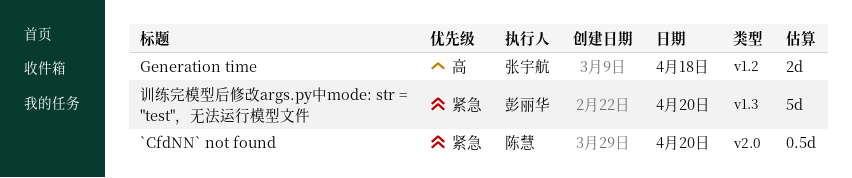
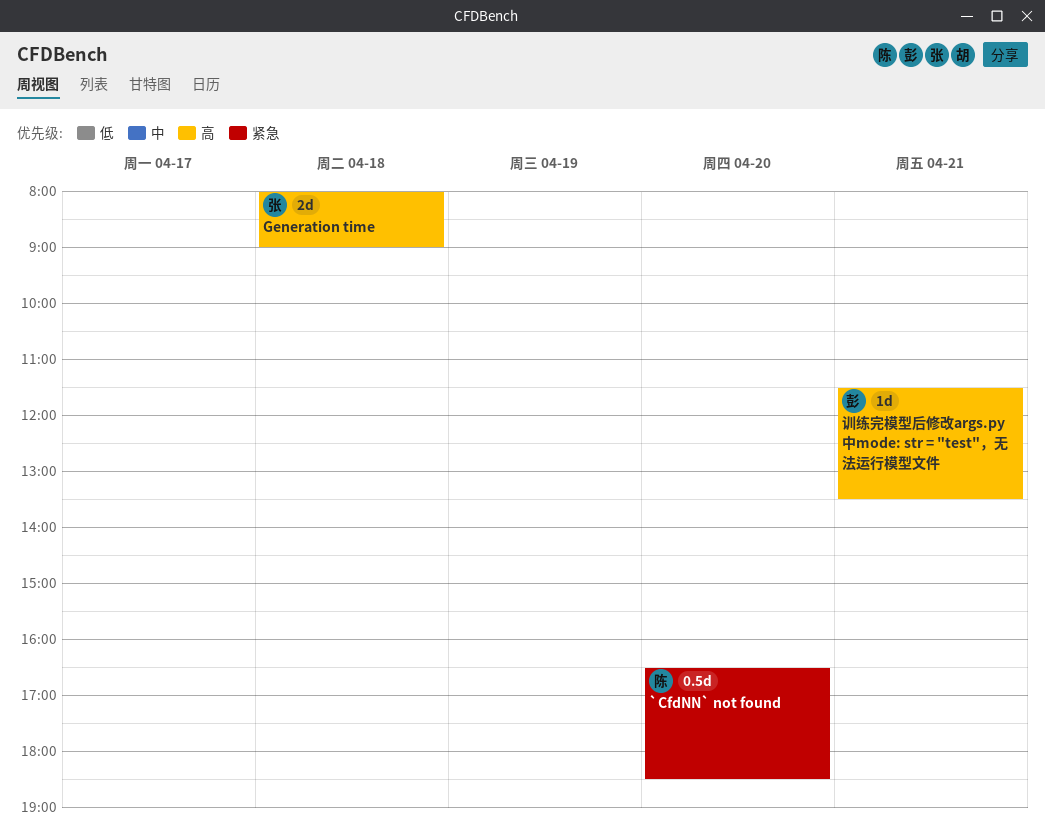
训练完模型后修改args.py中mode: str = "test"，无法运行模型文件, priority: 紧急 -> 高
训练完模型后修改args.py中mode: str = "test"，无法运行模型文件, estimate: 5d -> 1d
训练完模型后修改args.py中mode: str = "test"，无法运行模型文件, day: Apr 20 -> Apr 21

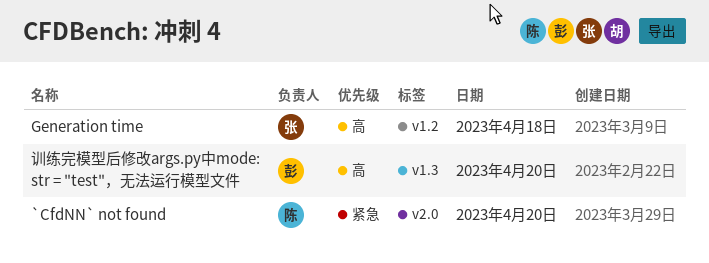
训练完模型后修改args.py中mode: str = "test"，无法运行模型文件, day: Apr 21 -> Apr 20

